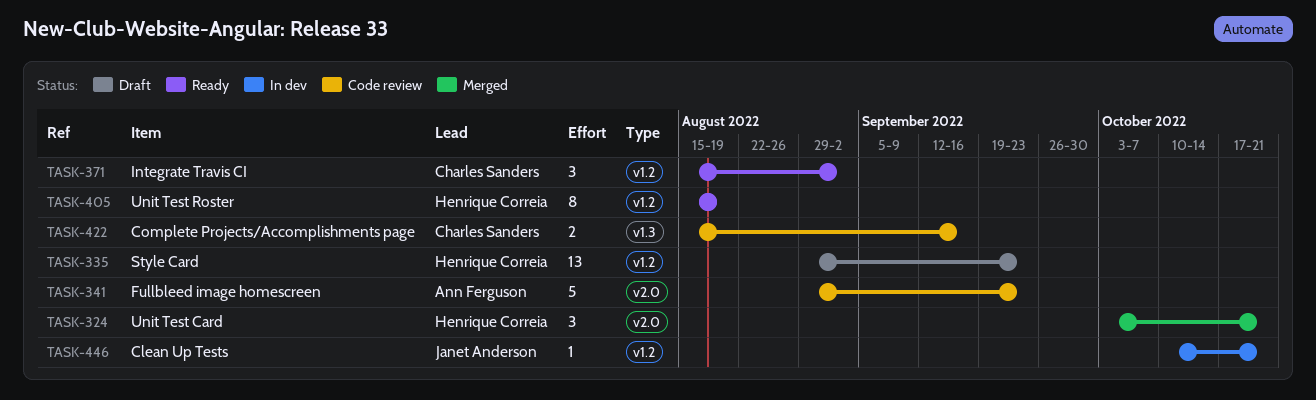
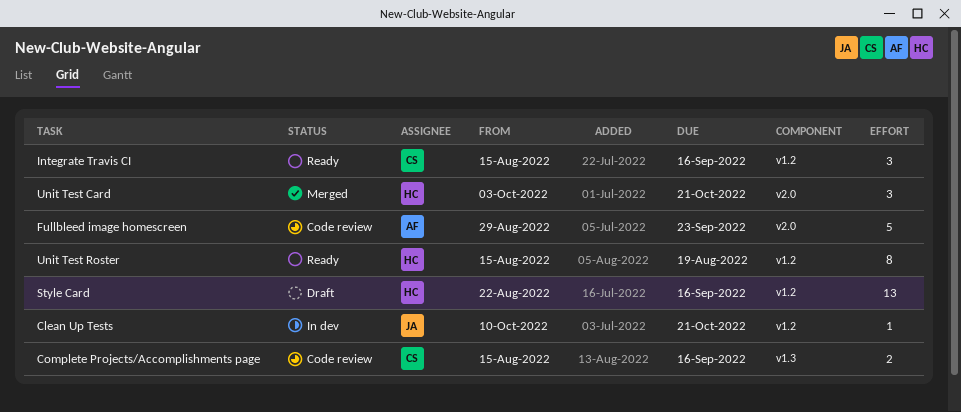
Integrate Travis CI, due: Sep 2 -> Sep 16
Style Card, start: Aug 29 -> Aug 22
Style Card, due: Sep 23 -> Sep 16

